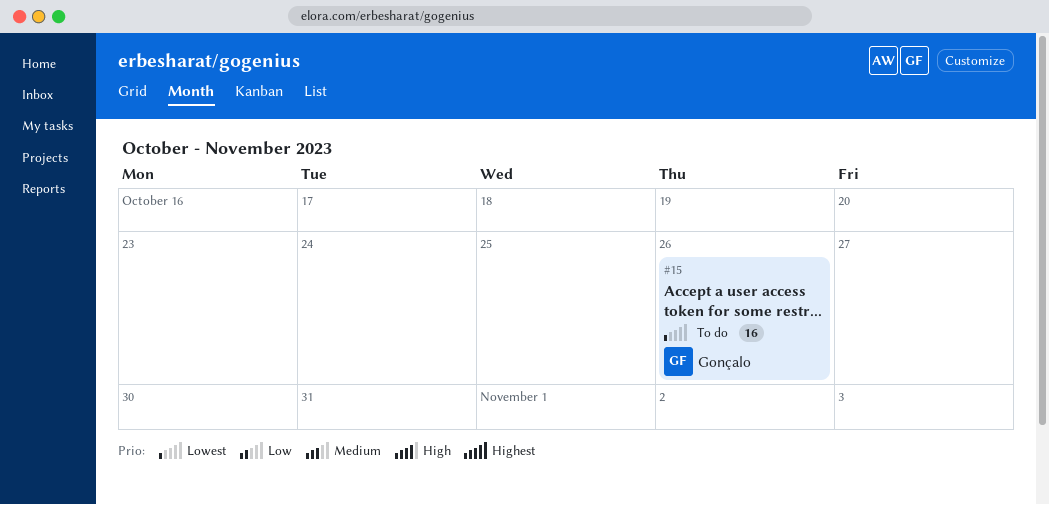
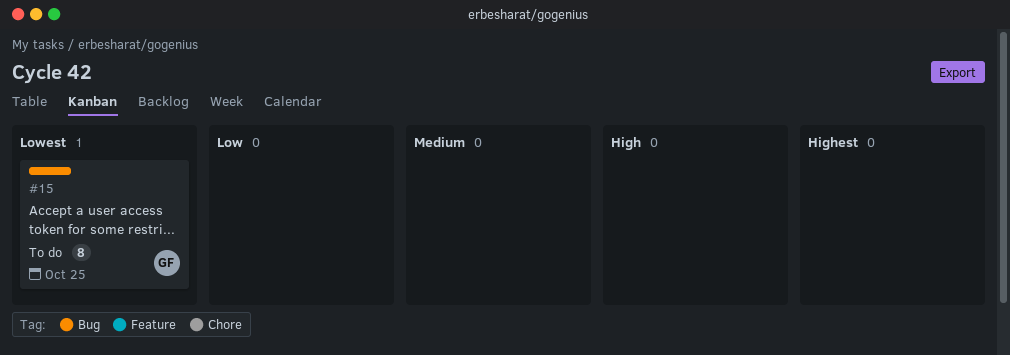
#15, estimate: 16 -> 8
#15, due: Oct 26 -> Oct 25

